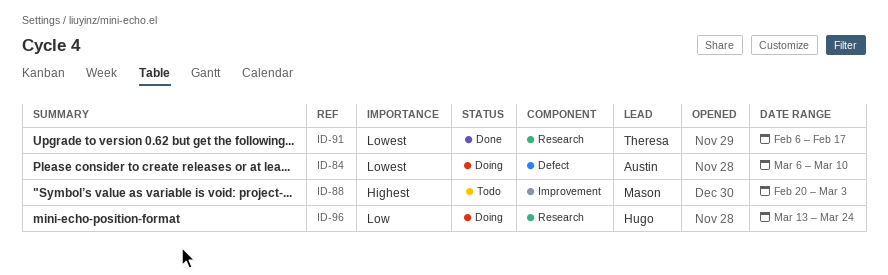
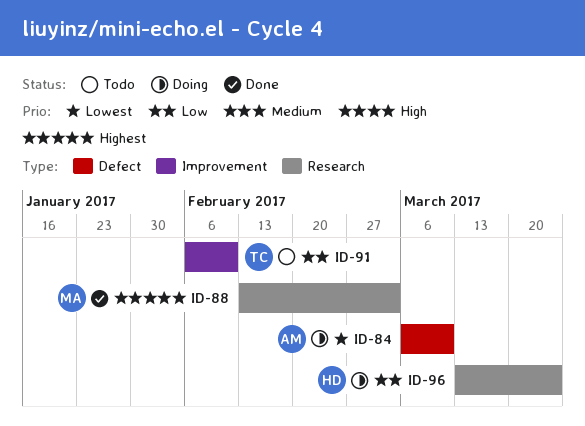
ID-88, status: Todo -> Done
ID-88, label: Improvement -> Research
ID-88, start: Feb 20 -> Feb 13
ID-91, status: Done -> Todo
ID-91, priority: Lowest -> Low
ID-91, label: Research -> Improvement
ID-91, due: Feb 17 -> Feb 10

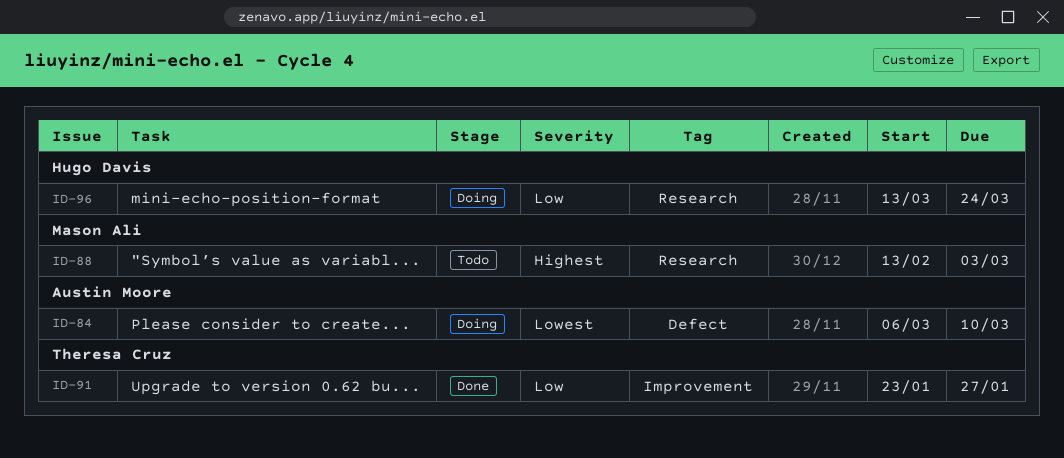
ID-88, status: Done -> Todo
ID-91, status: Todo -> Done
ID-91, start: Feb 6 -> Jan 23
ID-91, due: Feb 10 -> Jan 27

